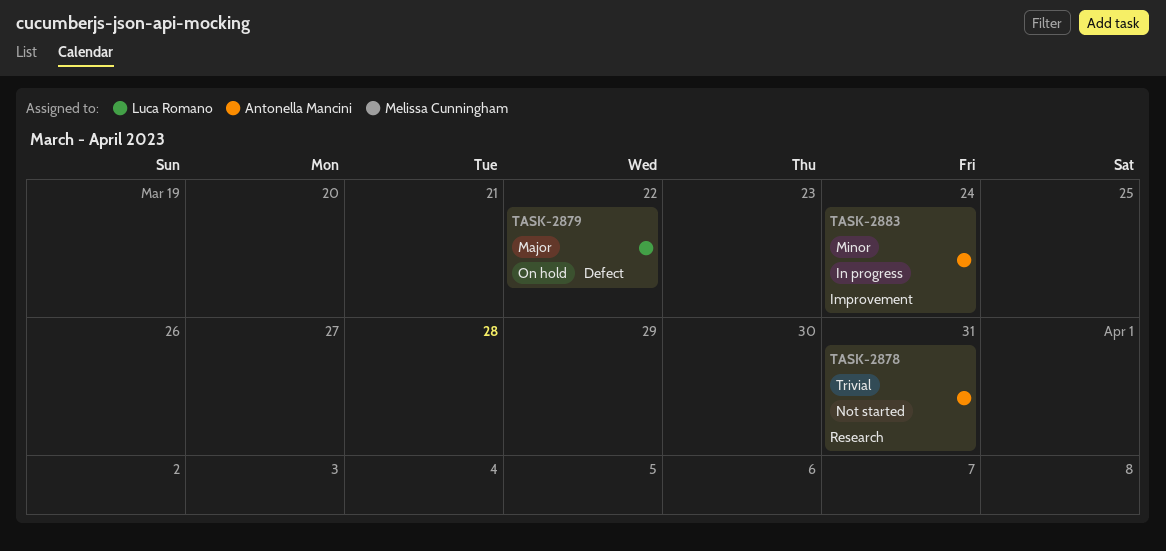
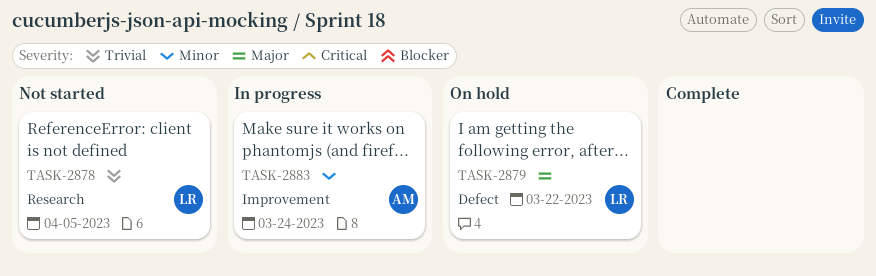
TASK-2878, owner: Antonella Mancini -> Luca Romano
TASK-2878, due: Mar 31 -> Apr 5

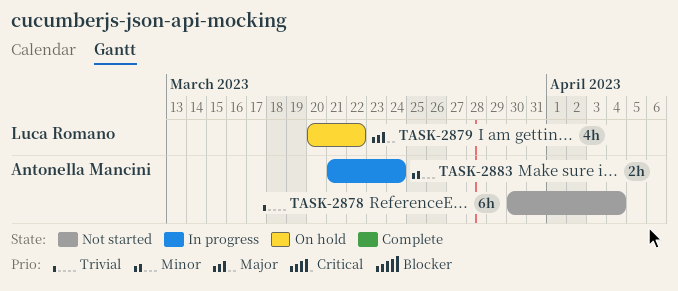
TASK-2878, owner: Luca Romano -> Antonella Mancini
TASK-2878, due: Apr 5 -> Apr 4

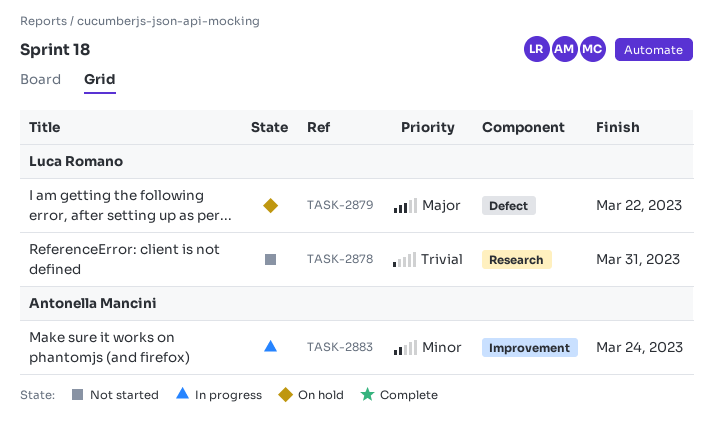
TASK-2878, owner: Antonella Mancini -> Luca Romano
TASK-2878, due: Apr 4 -> Mar 31

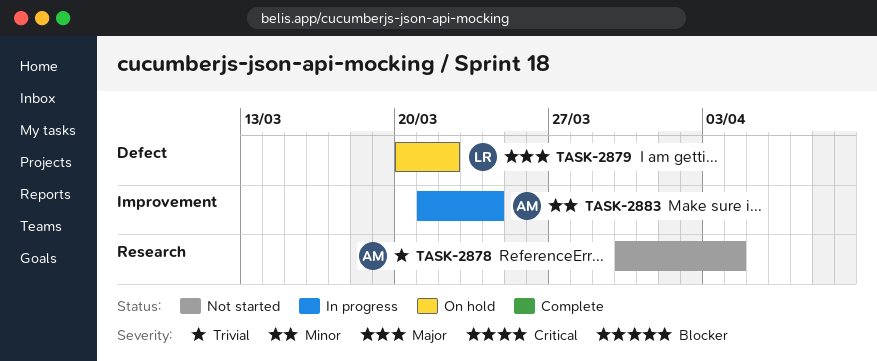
TASK-2878, owner: Luca Romano -> Antonella Mancini
TASK-2878, due: Mar 31 -> Apr 4

